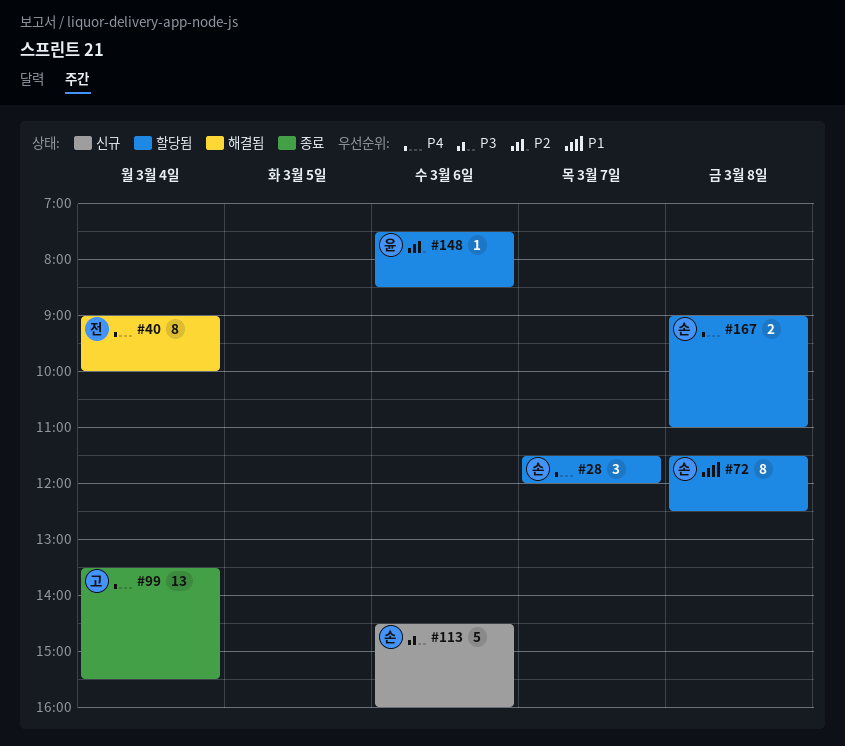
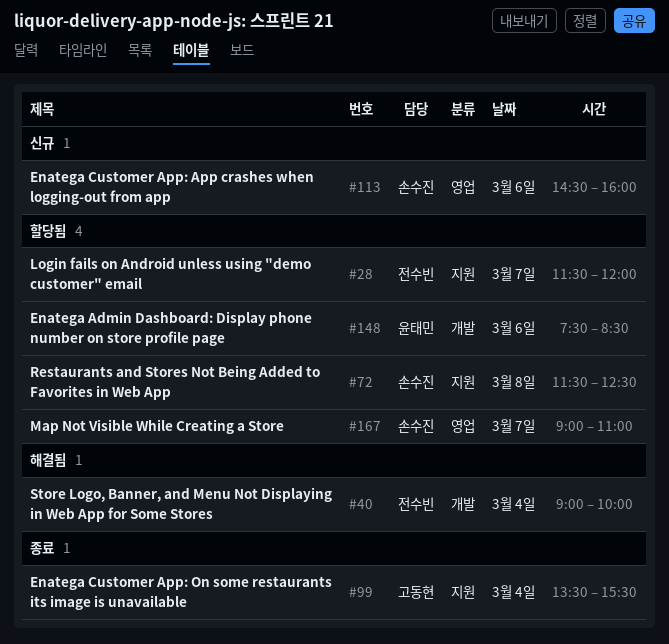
#28, owner: 손수진 -> 전수빈
#167, day: Mar 8 -> Mar 7

